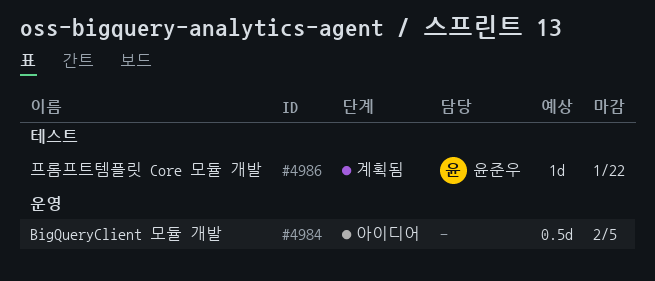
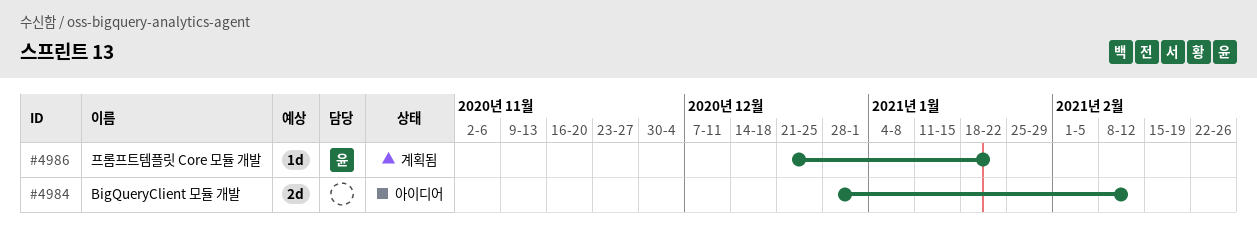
#4984, estimate: 0.5d -> 2d
#4984, due: Feb 5 -> Feb 12

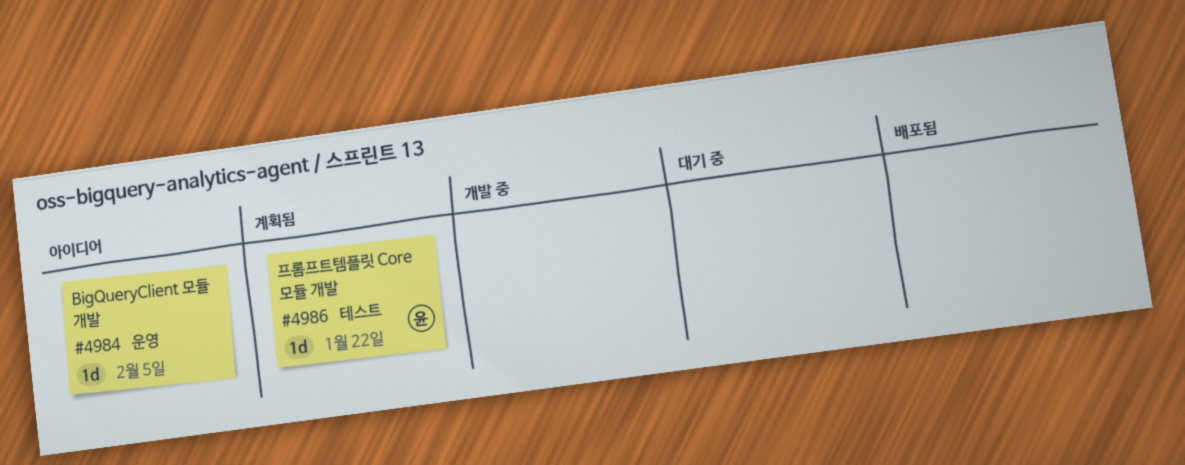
#4984, estimate: 2d -> 1d
#4984, due: Feb 12 -> Feb 5

